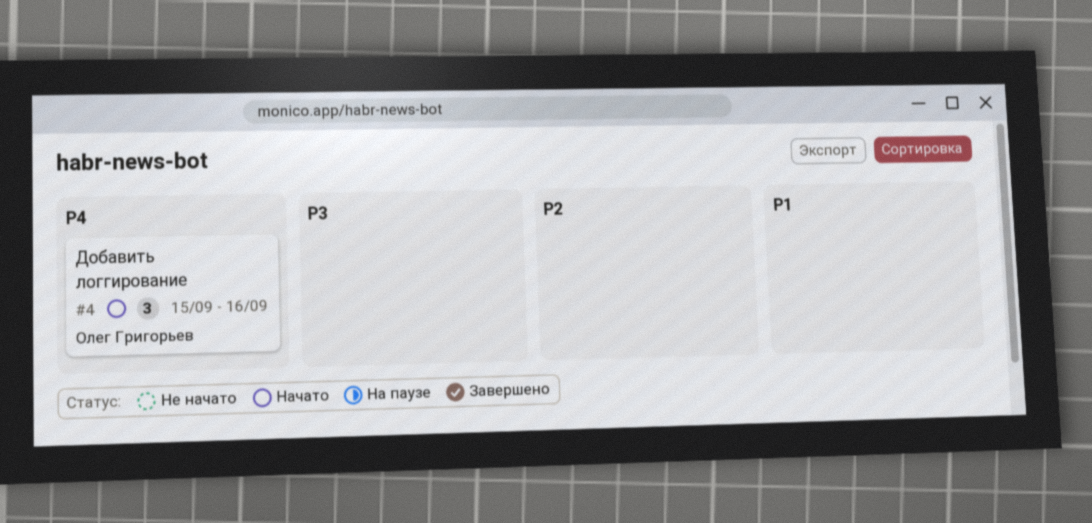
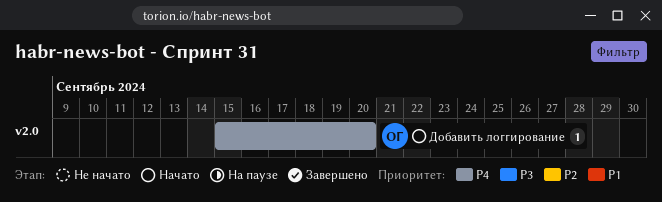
Добавить логгирование, estimate: 3 -> 1
Добавить логгирование, due: Sep 16 -> Sep 20

